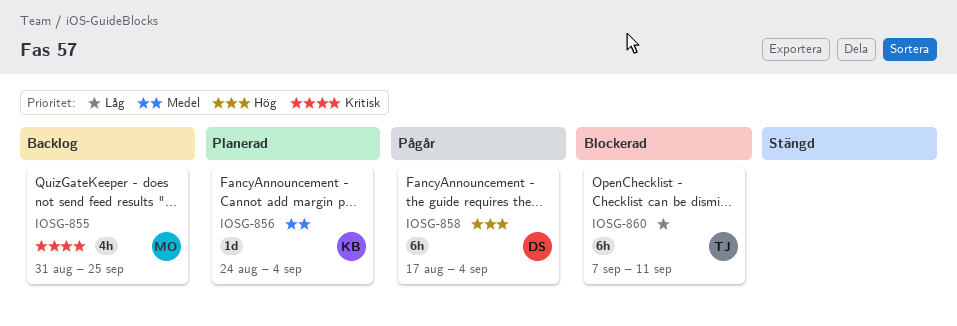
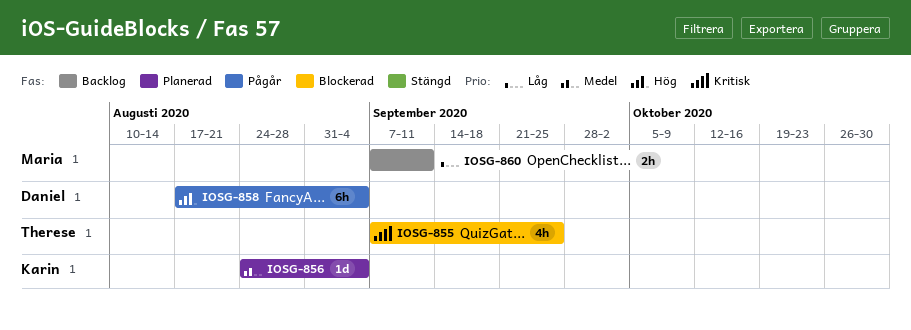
IOSG-855, status: Backlog -> Blockerad
IOSG-855, owner: Maria -> Therese
IOSG-855, start: Aug 31 -> Sep 7
IOSG-860, status: Blockerad -> Backlog
IOSG-860, owner: Therese -> Maria
IOSG-860, estimate: 6h -> 2h

